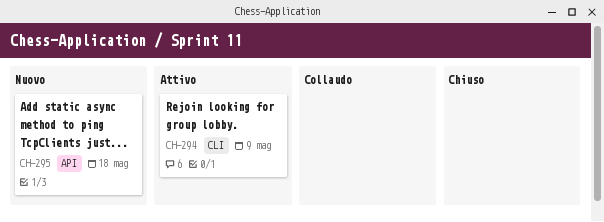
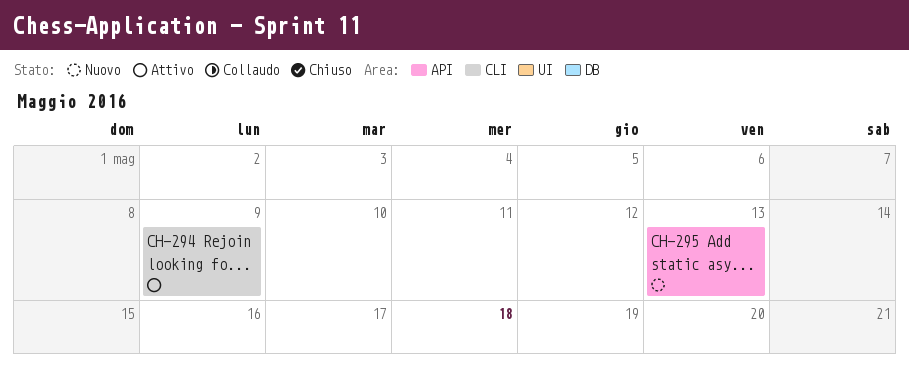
CH-295, due: May 18 -> May 13

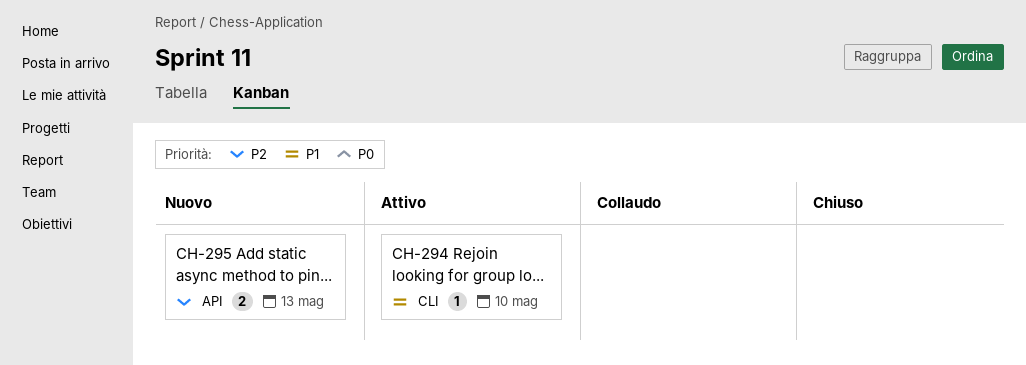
CH-294, due: May 9 -> May 10

